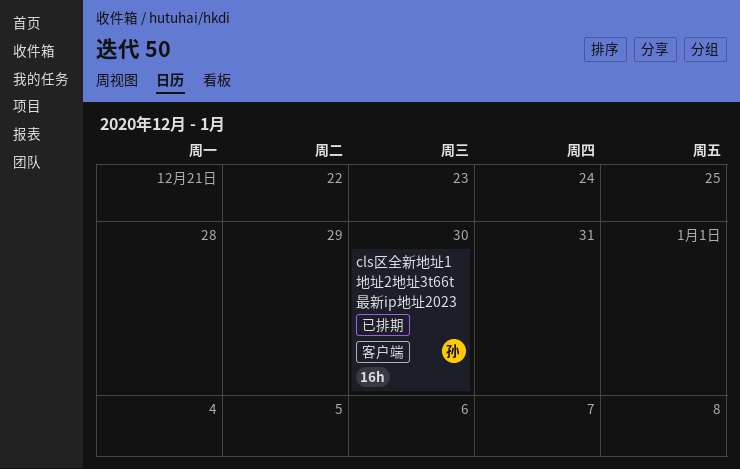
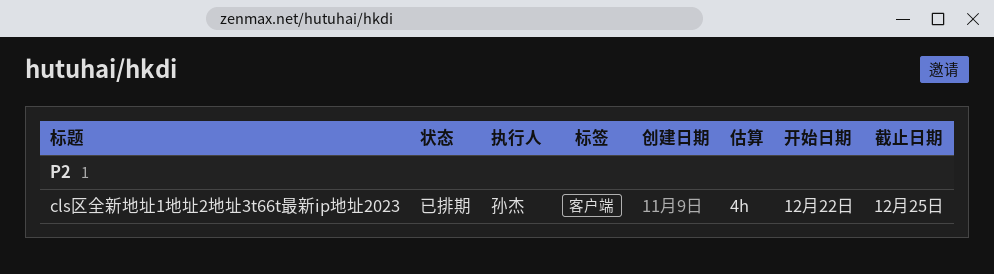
cls区全新地址1地址2地址3t66t最新ip地址2023, estimate: 16h -> 4h
cls区全新地址1地址2地址3t66t最新ip地址2023, due: Dec 30 -> Dec 25

